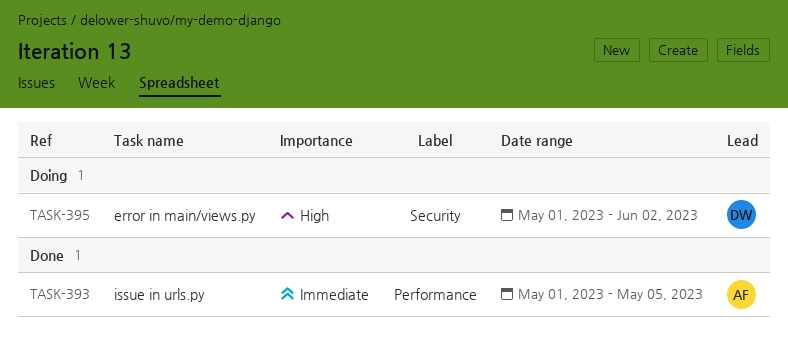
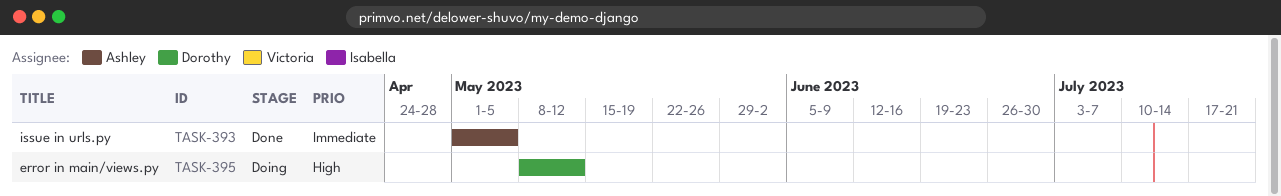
TASK-395, start: May 1 -> May 8
TASK-395, due: Jun 2 -> May 12

